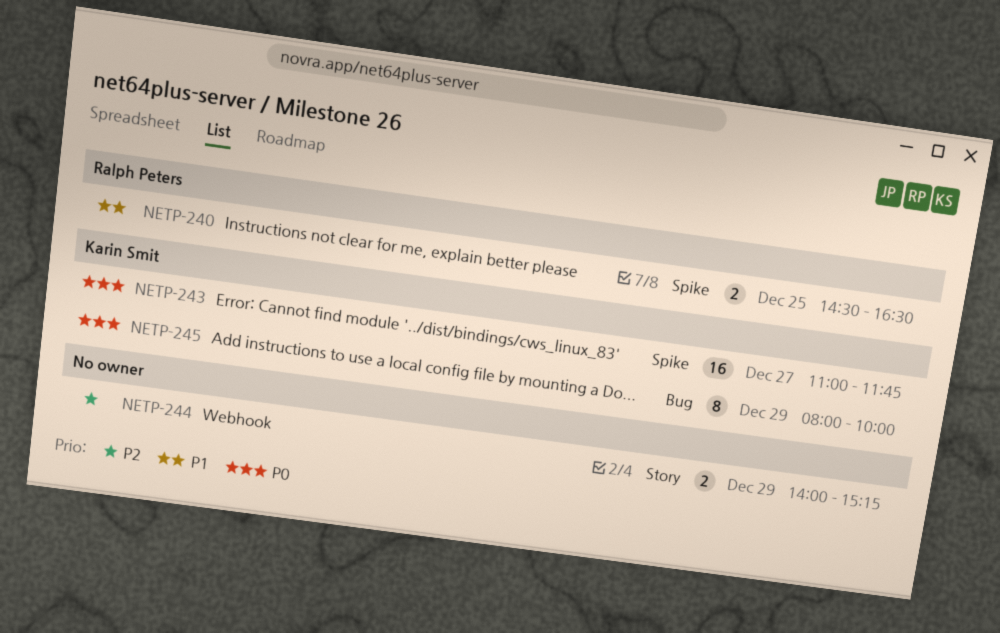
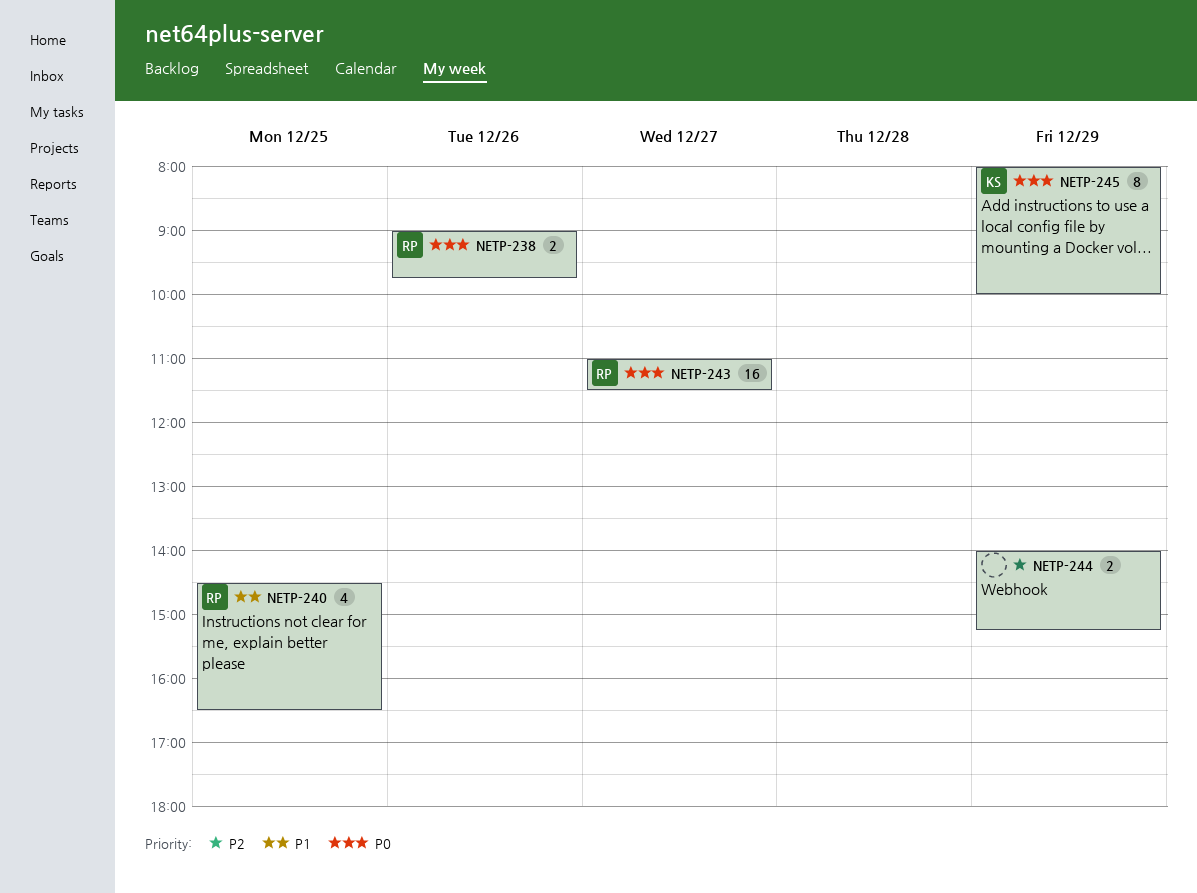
NETP-238: none -> present
NETP-240, estimate: 2 -> 4
NETP-243, owner: Karin Smit -> Ralph Peters
NETP-243, ends: 11:45 -> 11:30

